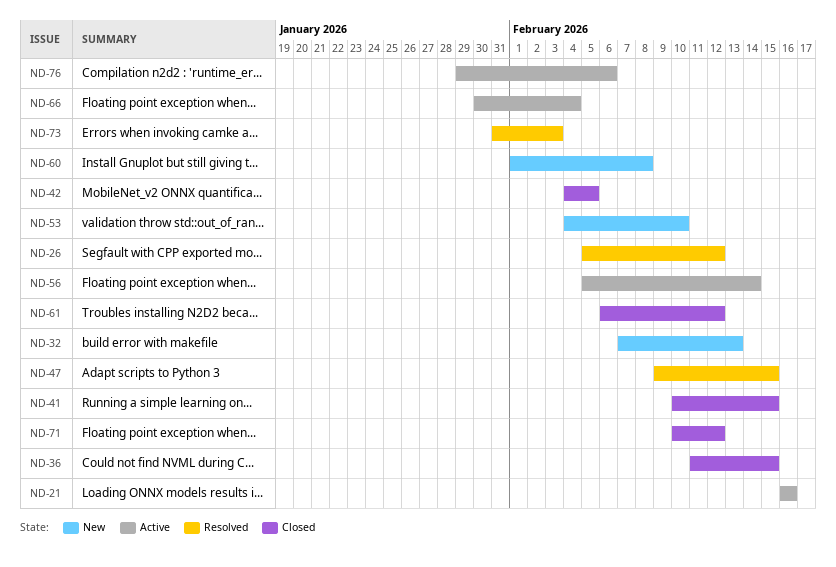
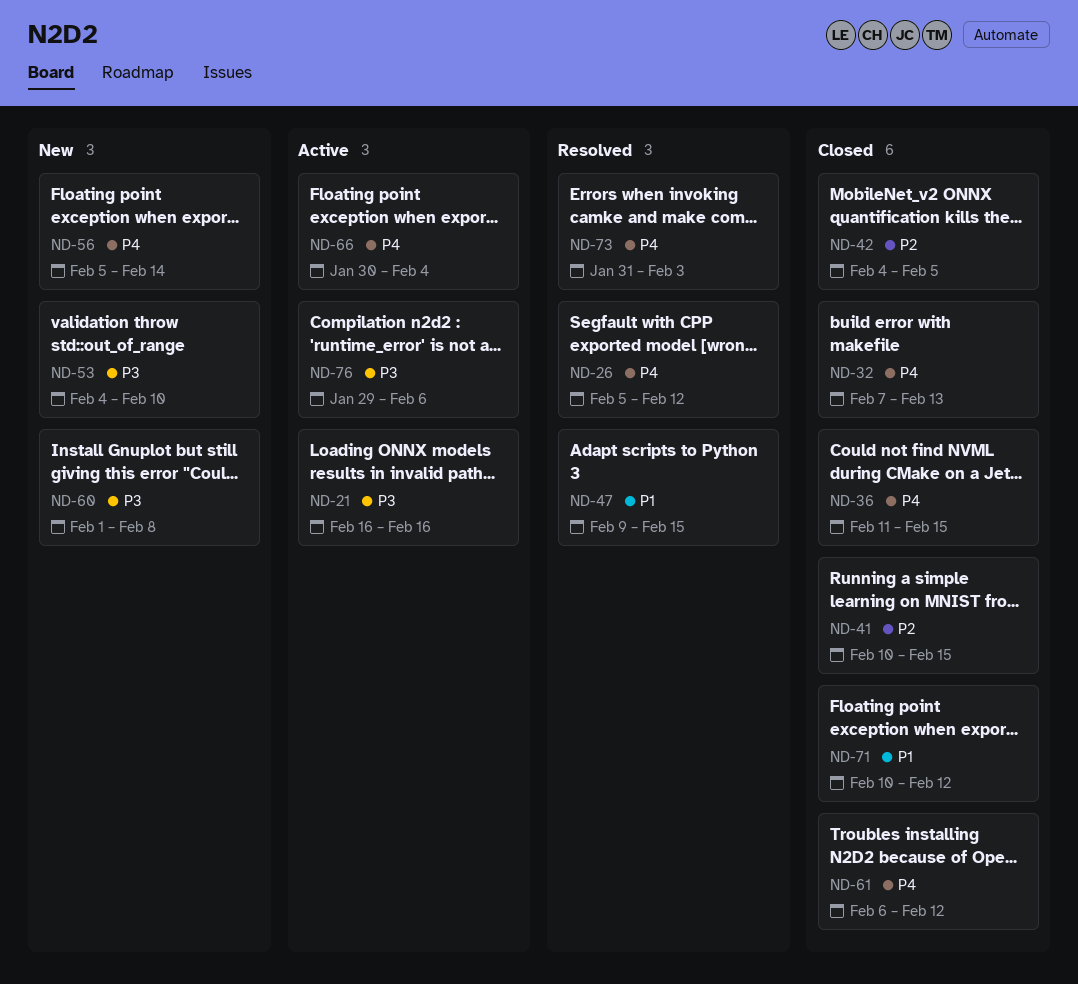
ND-32, status: New -> Closed
ND-56, status: Active -> New

